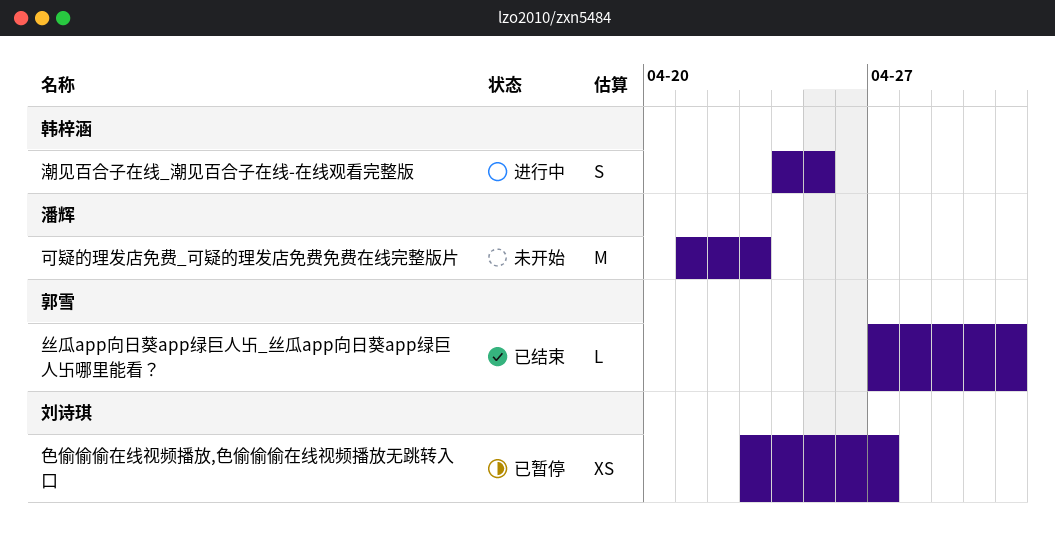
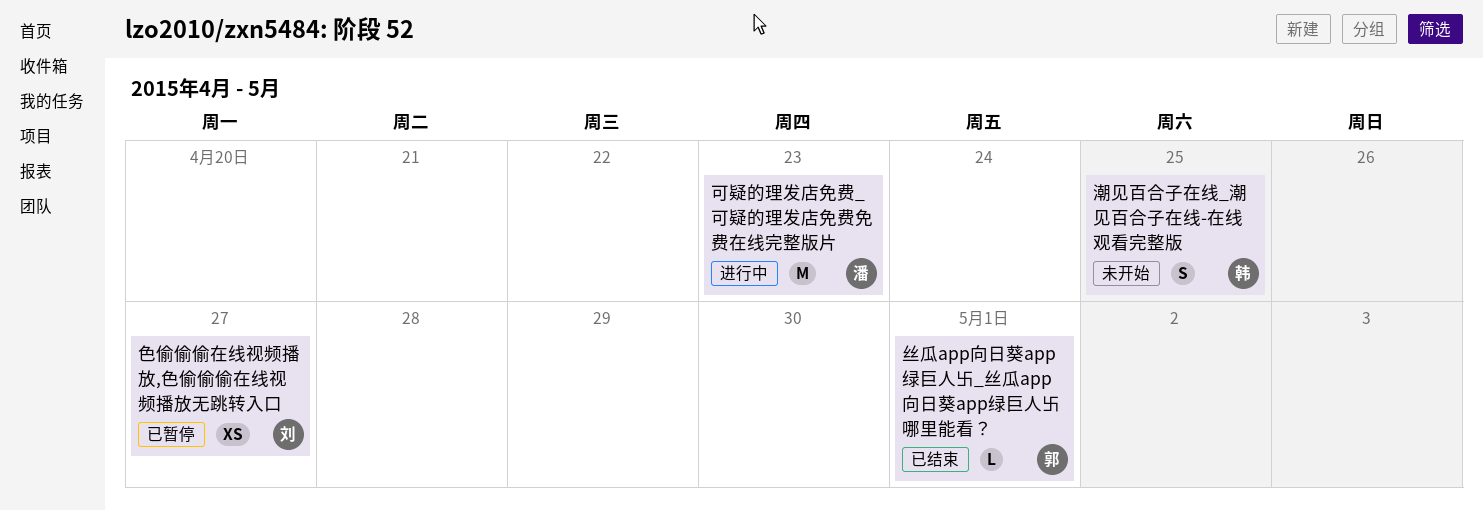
可疑的理发店免费_可疑的理发店免费免费在线完整版片, status: 未开始 -> 进行中
潮见百合子在线_潮见百合子在线-在线观看完整版, status: 进行中 -> 未开始

